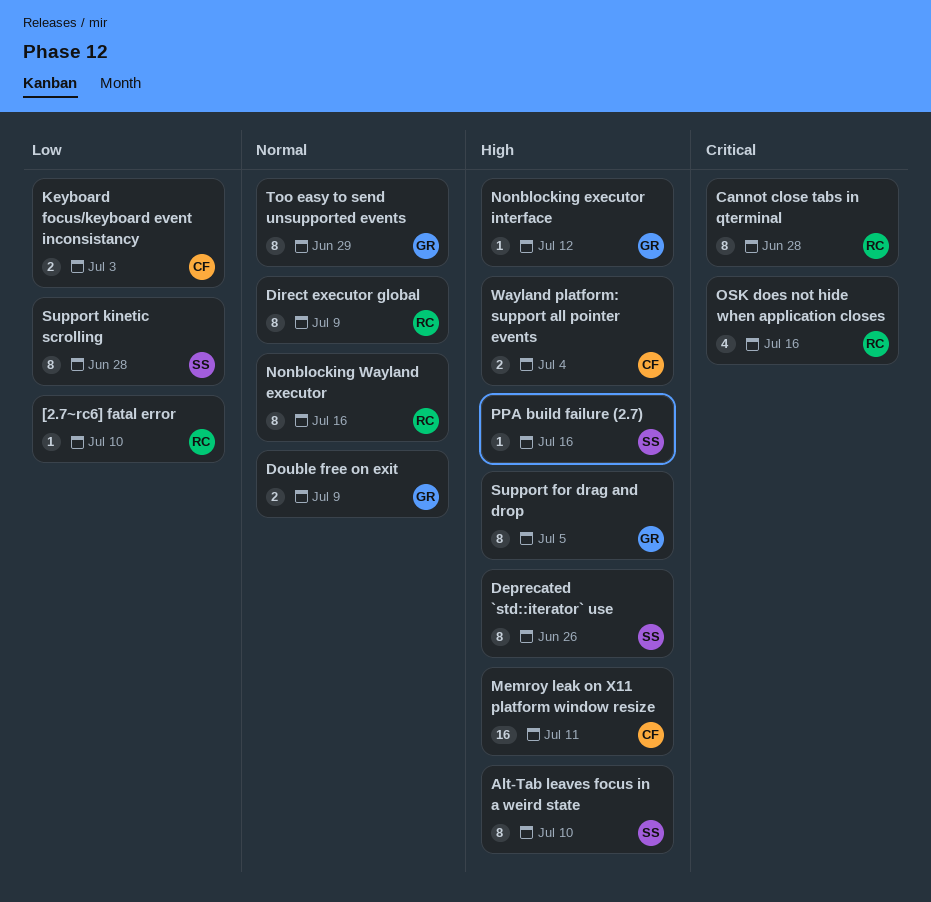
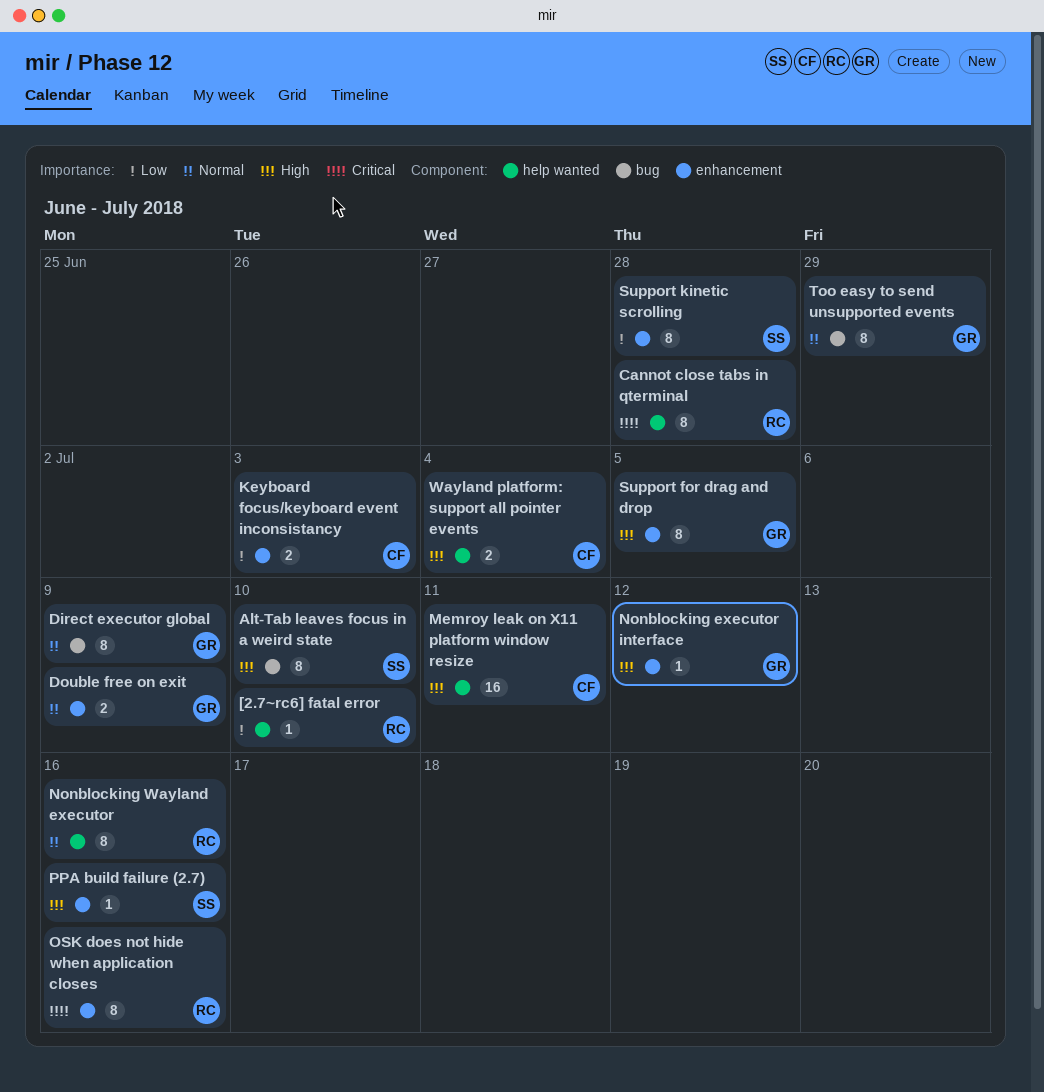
Deprecated `std::iterator` use: present -> none
Direct executor global, owner: RC -> GR
OSK does not hide when application closes, estimate: 4 -> 8

